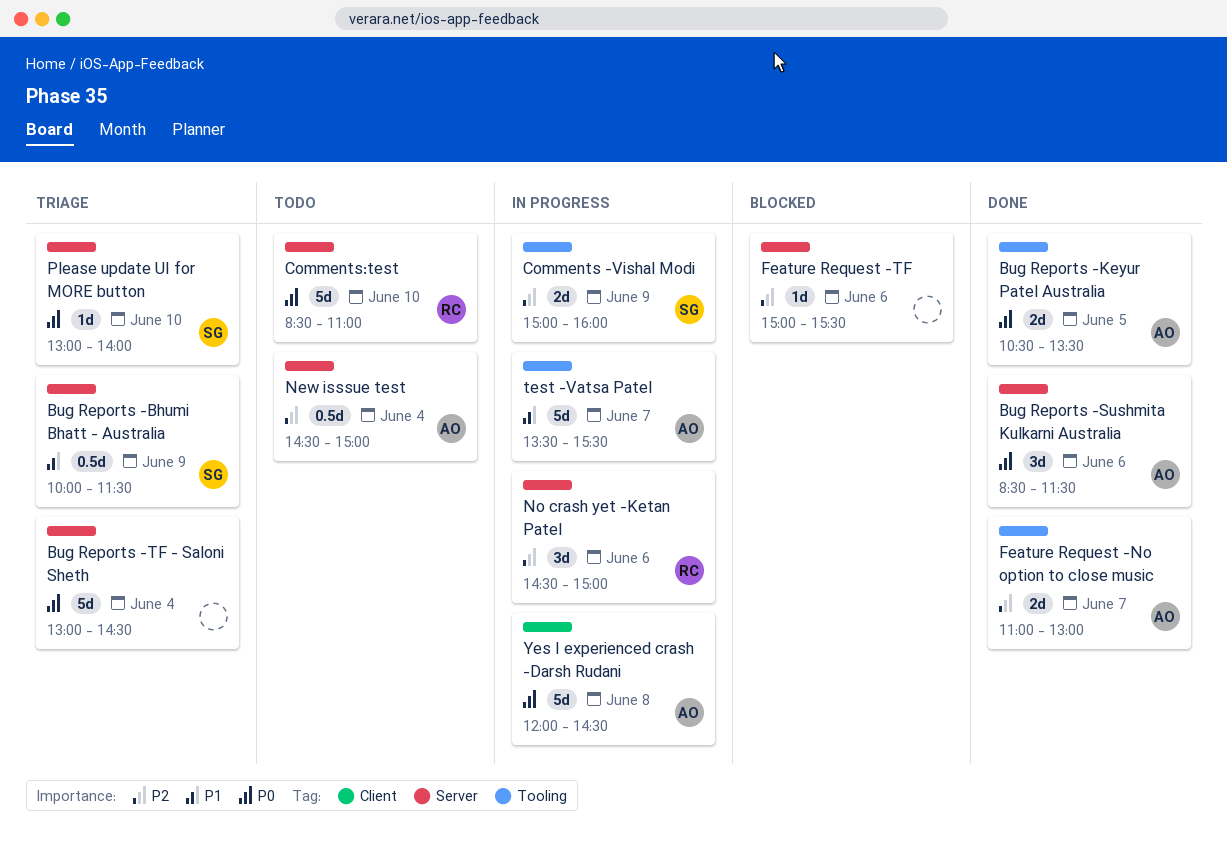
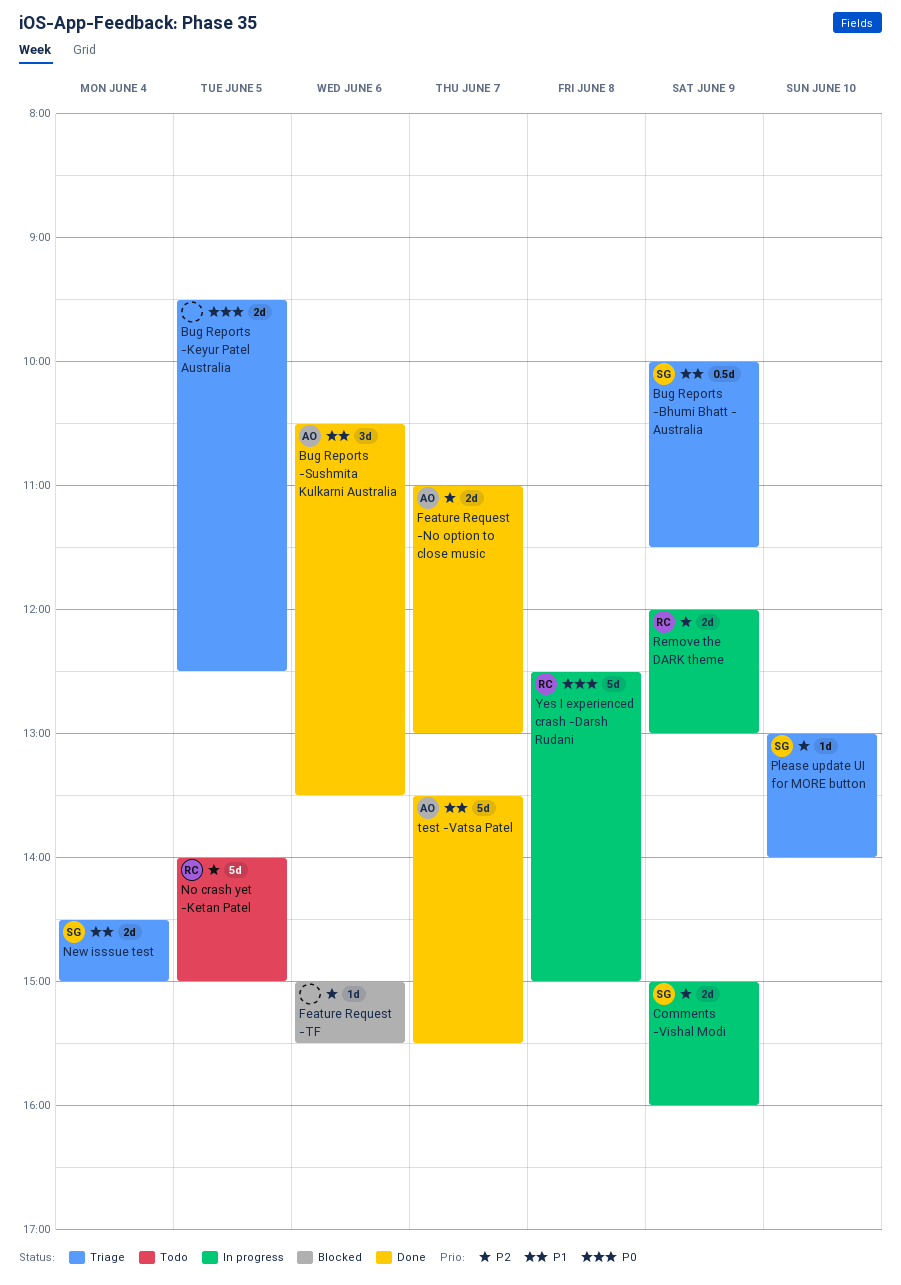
Bug Reports -Keyur Patel Australia, status: Done -> Triage
Bug Reports -Keyur Patel Australia, owner: AO -> none
Bug Reports -Keyur Patel Australia, begins: 10:30 -> 09:30
Bug Reports -Keyur Patel Australia, ends: 13:30 -> 12:30
Bug Reports -Sushmita Kulkarni Australia, priority: P0 -> P1
Bug Reports -Sushmita Kulkarni Australia, begins: 08:30 -> 10:30
Bug Reports -Sushmita Kulkarni Australia, ends: 11:30 -> 13:30
Bug Reports -TF - Saloni Sheth: present -> none
Comments:test: present -> none
New isssue test, status: Todo -> Triage
New isssue test, owner: AO -> SG
New isssue test, priority: P2 -> P1
New isssue test, estimate: 0.5d -> 2d
No crash yet -Ketan Patel, status: In progress -> Todo
No crash yet -Ketan Patel, estimate: 3d -> 5d
No crash yet -Ketan Patel, day: Jun 6 -> Jun 5
No crash yet -Ketan Patel, begins: 14:30 -> 14:00
Please update UI for MORE button, priority: P0 -> P2
Remove the DARK theme: none -> present
test -Vatsa Patel, status: In progress -> Done
Yes I experienced crash -Darsh Rudani, owner: AO -> RC
Yes I experienced crash -Darsh Rudani, begins: 12:00 -> 12:30
Yes I experienced crash -Darsh Rudani, ends: 14:30 -> 15:00

